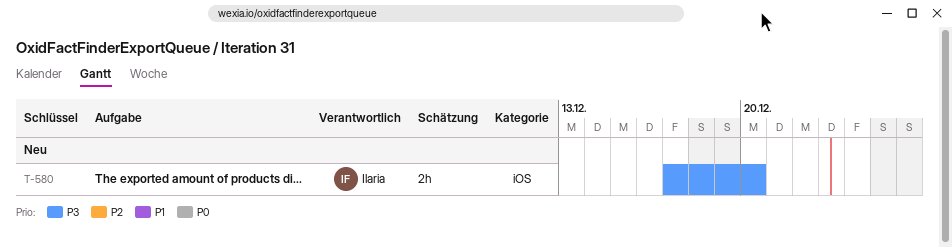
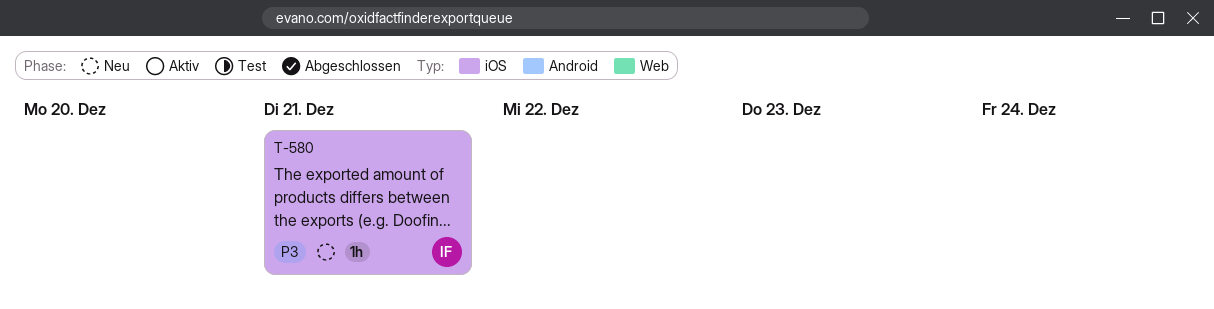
T-580, estimate: 2h -> 1h
T-580, due: Dec 20 -> Dec 21

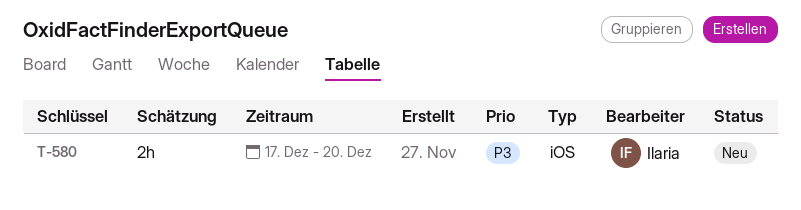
T-580, estimate: 1h -> 2h
T-580, due: Dec 21 -> Dec 20

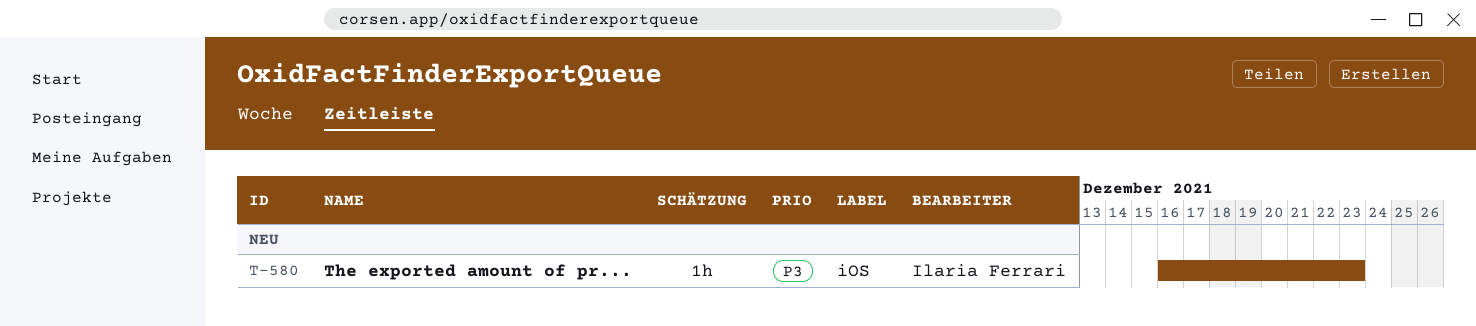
T-580, estimate: 2h -> 1h
T-580, start: Dec 17 -> Dec 16
T-580, due: Dec 20 -> Dec 23

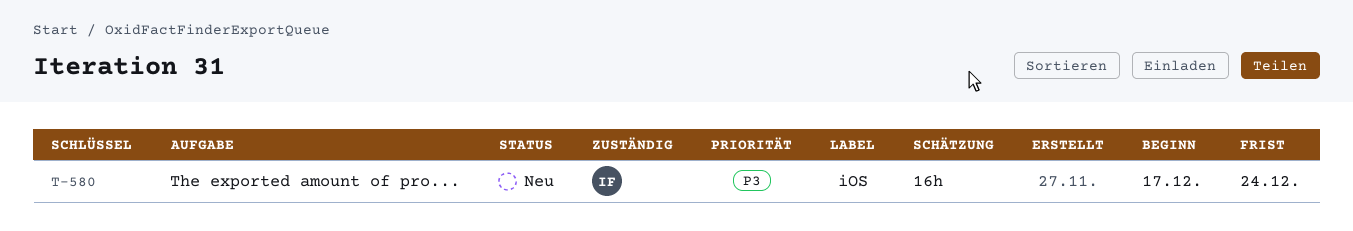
T-580, estimate: 1h -> 16h
T-580, start: Dec 16 -> Dec 17
T-580, due: Dec 23 -> Dec 24

